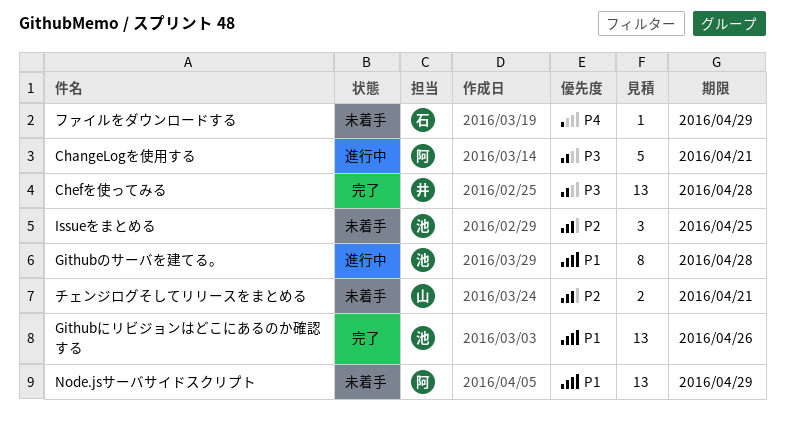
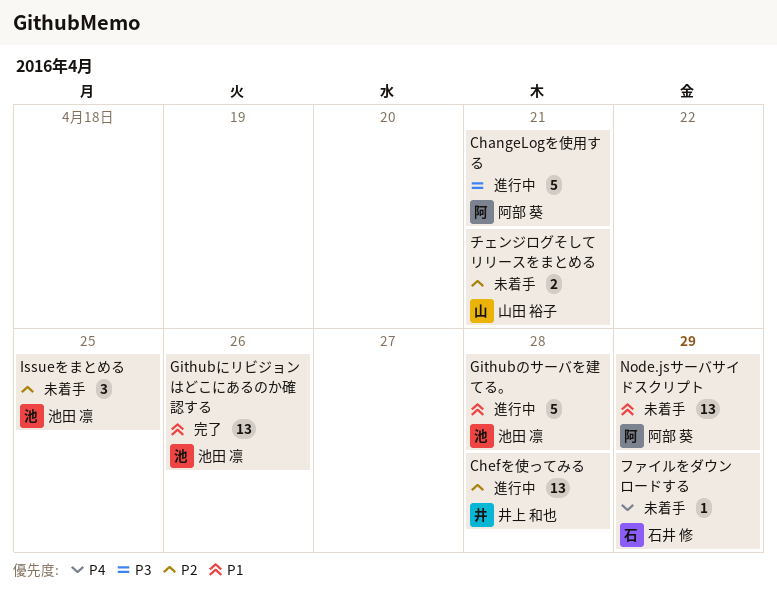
Chefを使ってみる, status: 完了 -> 進行中
Chefを使ってみる, priority: P3 -> P2
Githubのサーバを建てる。, estimate: 8 -> 5

